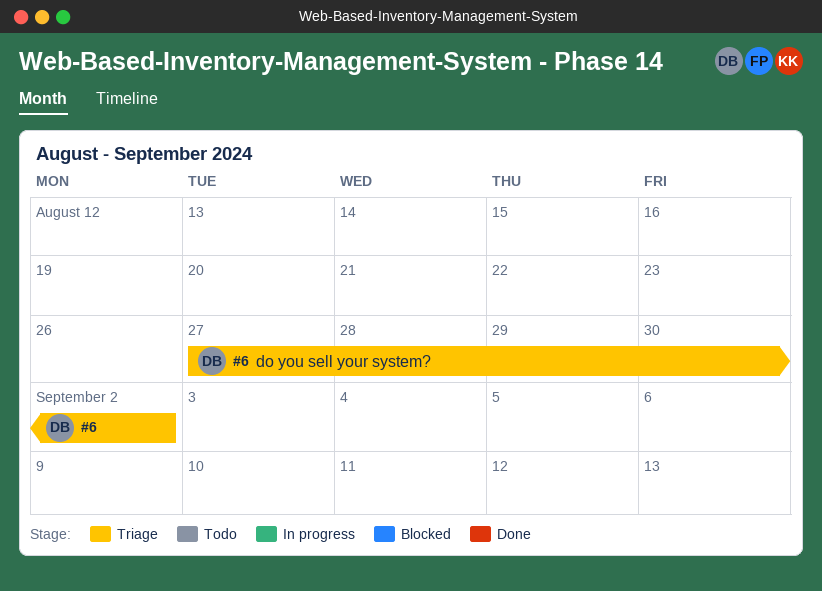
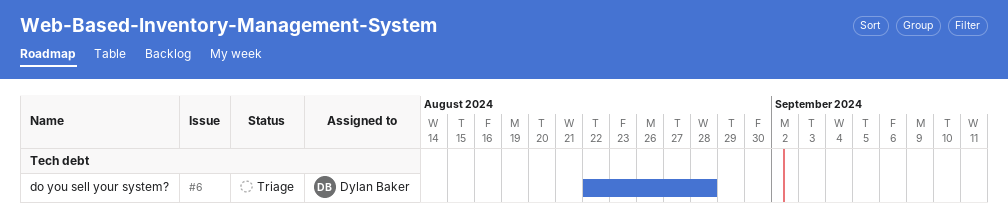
#6, start: Aug 27 -> Aug 22
#6, due: Sep 2 -> Aug 28

